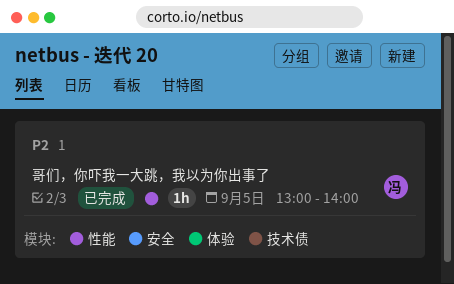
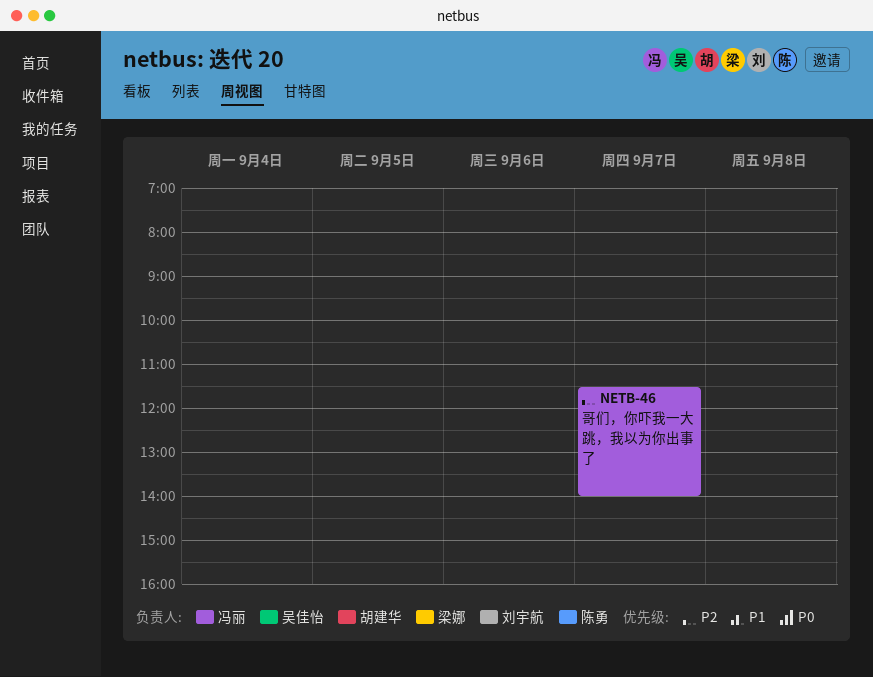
哥们，你吓我一大跳，我以为你出事了, day: Sep 5 -> Sep 7
哥们，你吓我一大跳，我以为你出事了, begins: 13:00 -> 11:30

